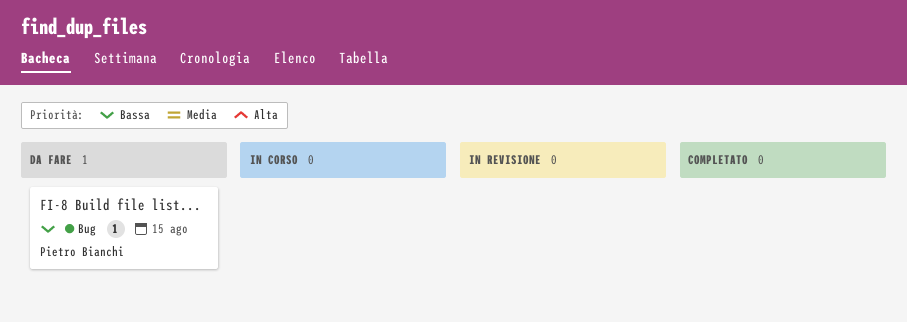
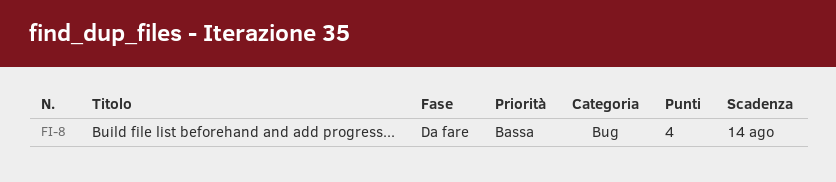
FI-8, estimate: 1 -> 4
FI-8, due: Aug 15 -> Aug 14

